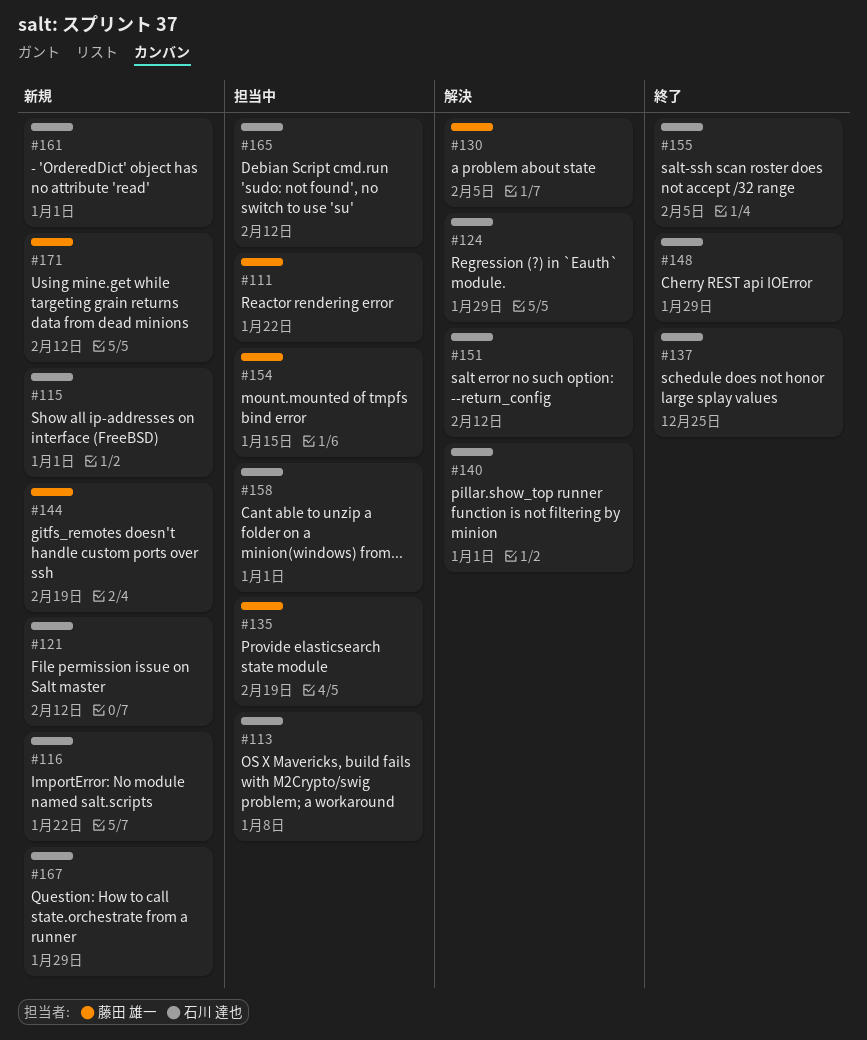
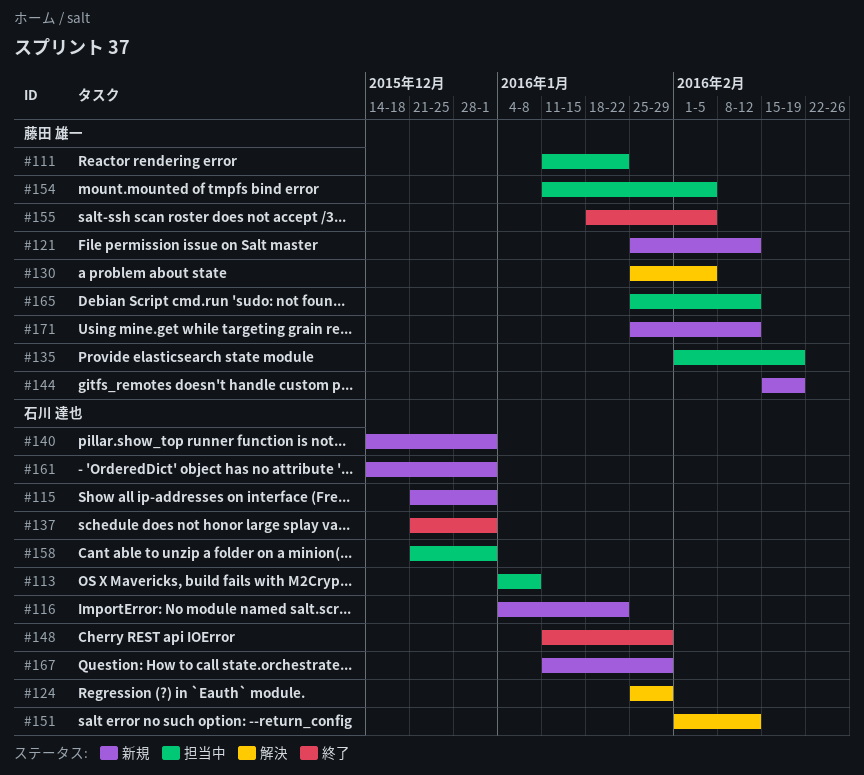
#121, owner: 石川 達也 -> 藤田 雄一
#137, due: Dec 25 -> Jan 1
#140, status: 解決 -> 新規
#154, due: Jan 15 -> Feb 5
#155, owner: 石川 達也 -> 藤田 雄一
#165, owner: 石川 達也 -> 藤田 雄一

